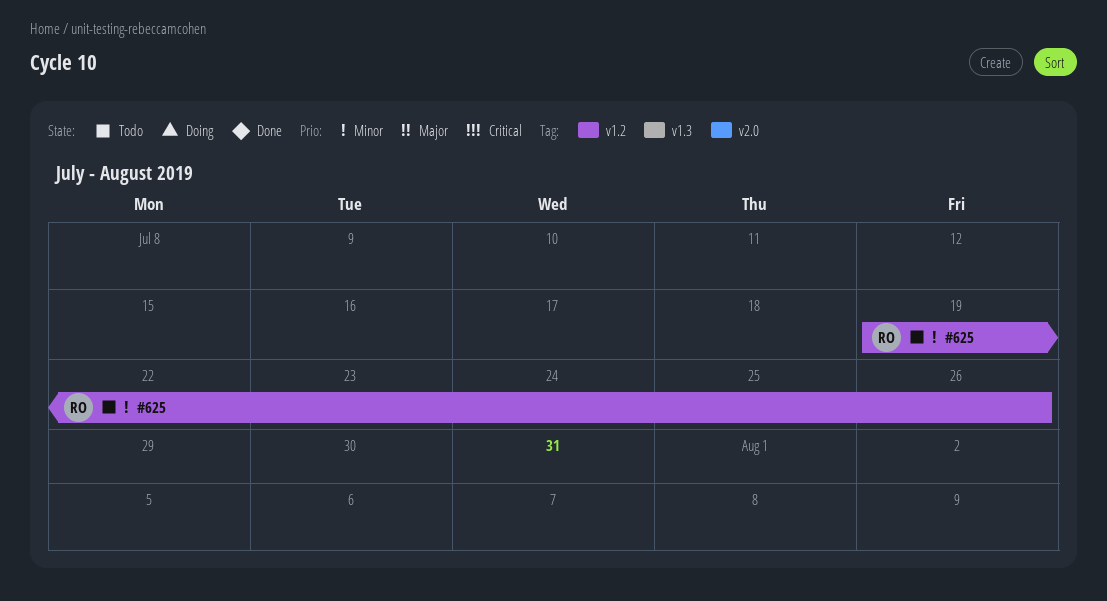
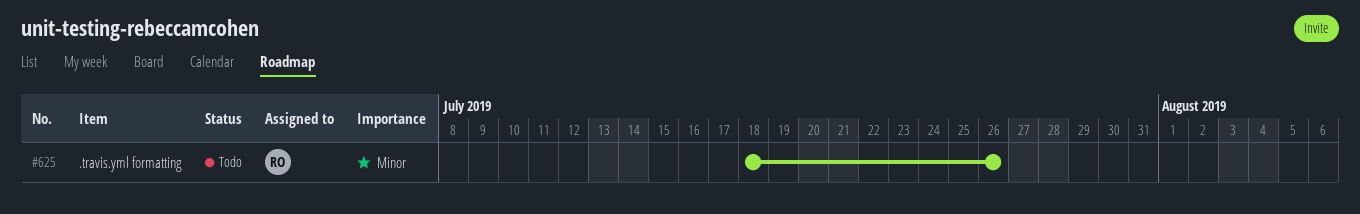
#625, start: Jul 19 -> Jul 18

